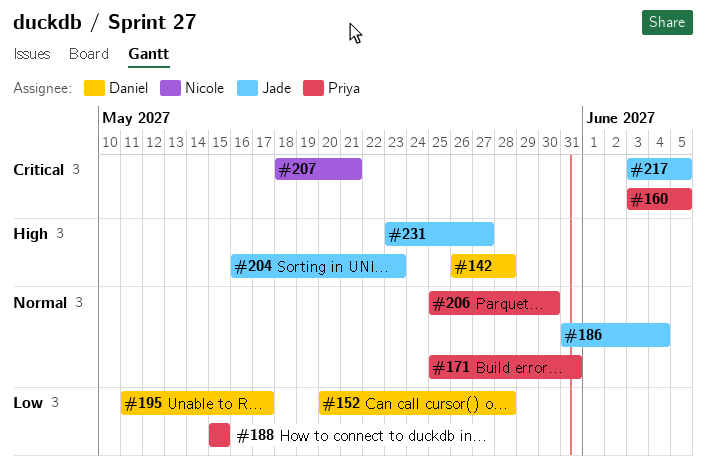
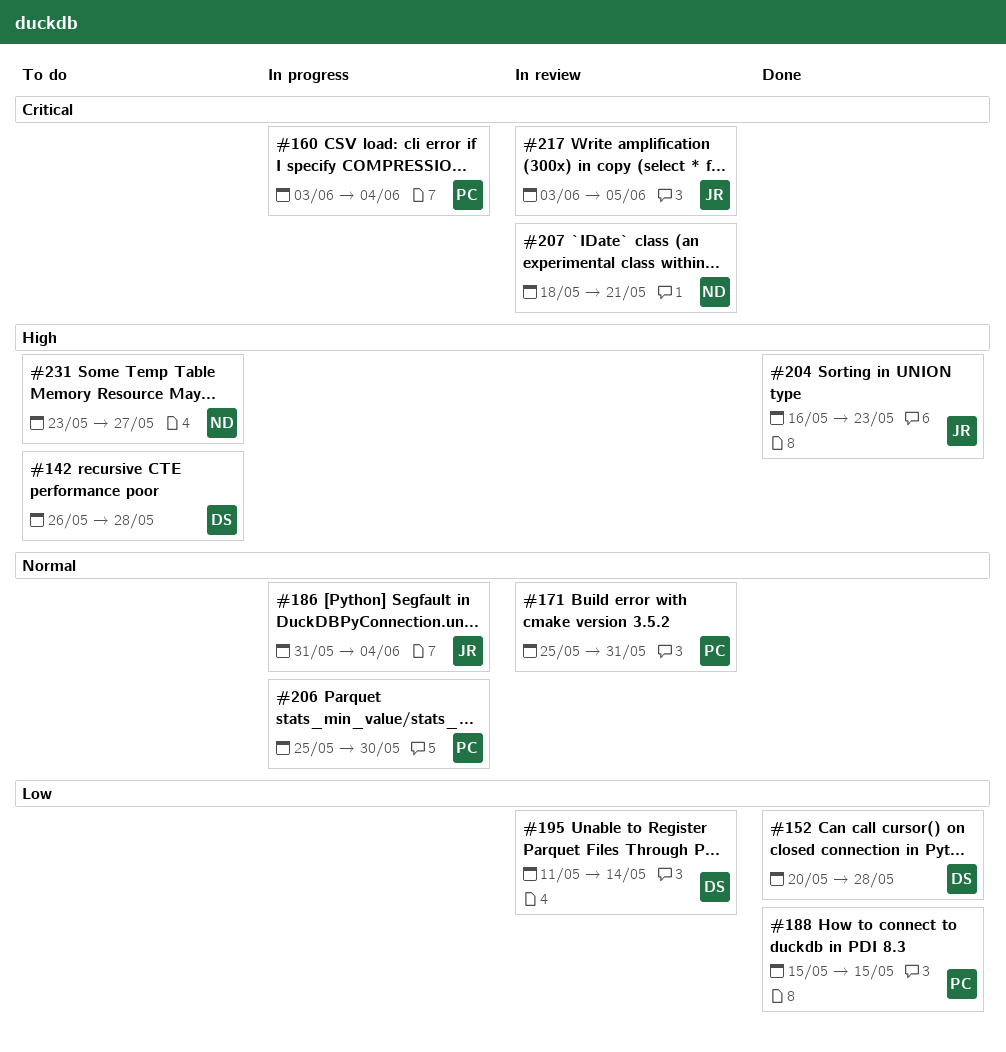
#160, due: Jun 5 -> Jun 4
#195, due: May 17 -> May 14
#231, owner: Jade -> Nicole

